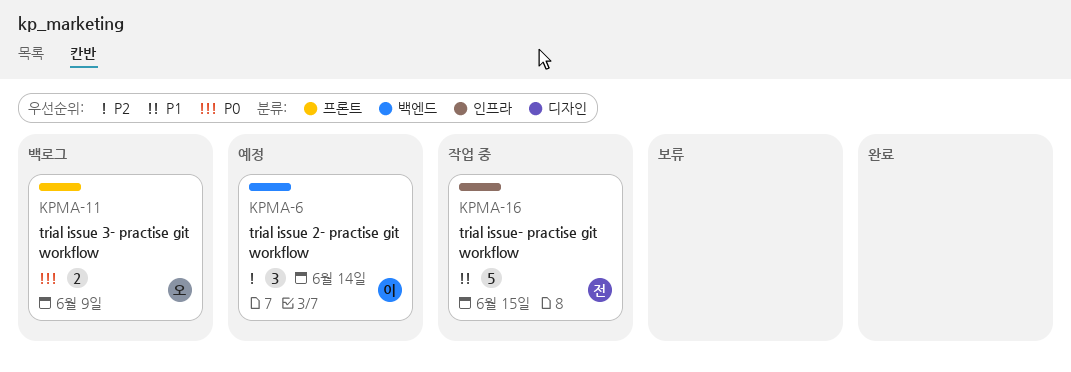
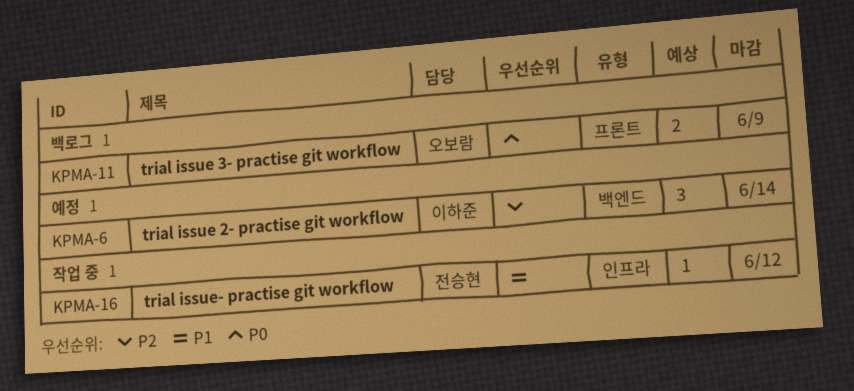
KPMA-16, estimate: 5 -> 1
KPMA-16, due: Jun 15 -> Jun 12

